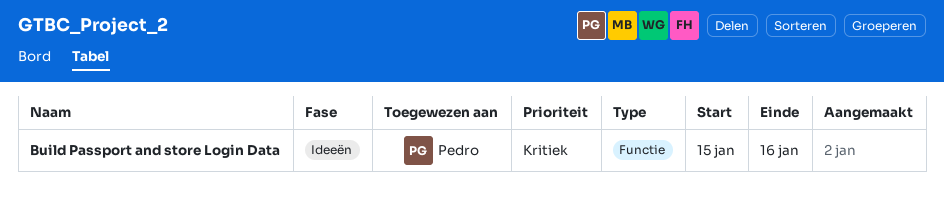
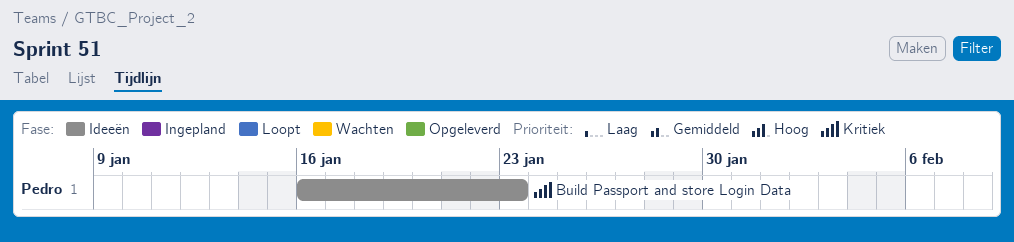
Build Passport and store Login Data, start: Jan 15 -> Jan 16
Build Passport and store Login Data, due: Jan 16 -> Jan 23

